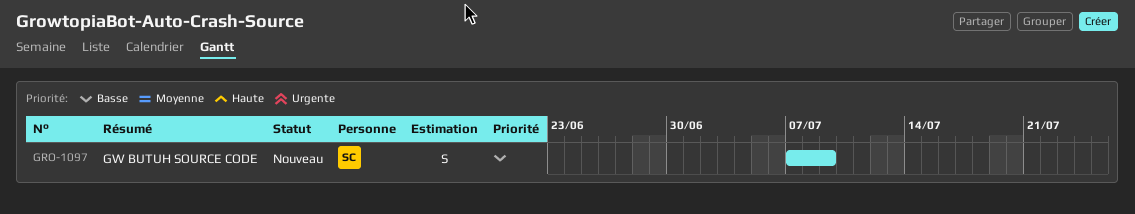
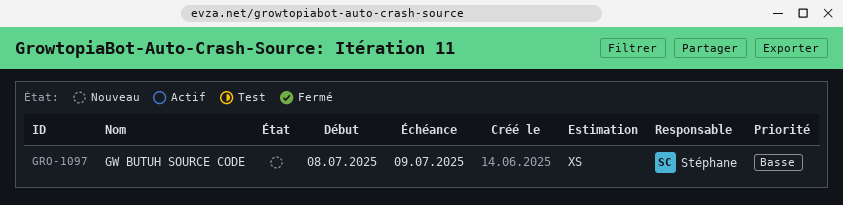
GRO-1097, estimate: S -> XS
GRO-1097, start: Jul 7 -> Jul 8

